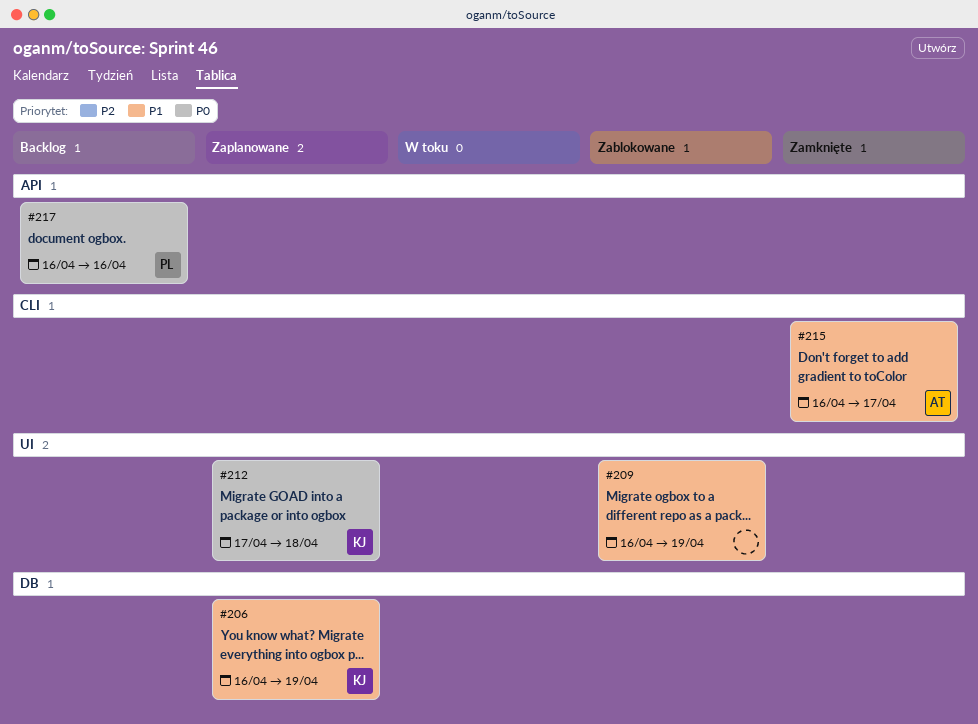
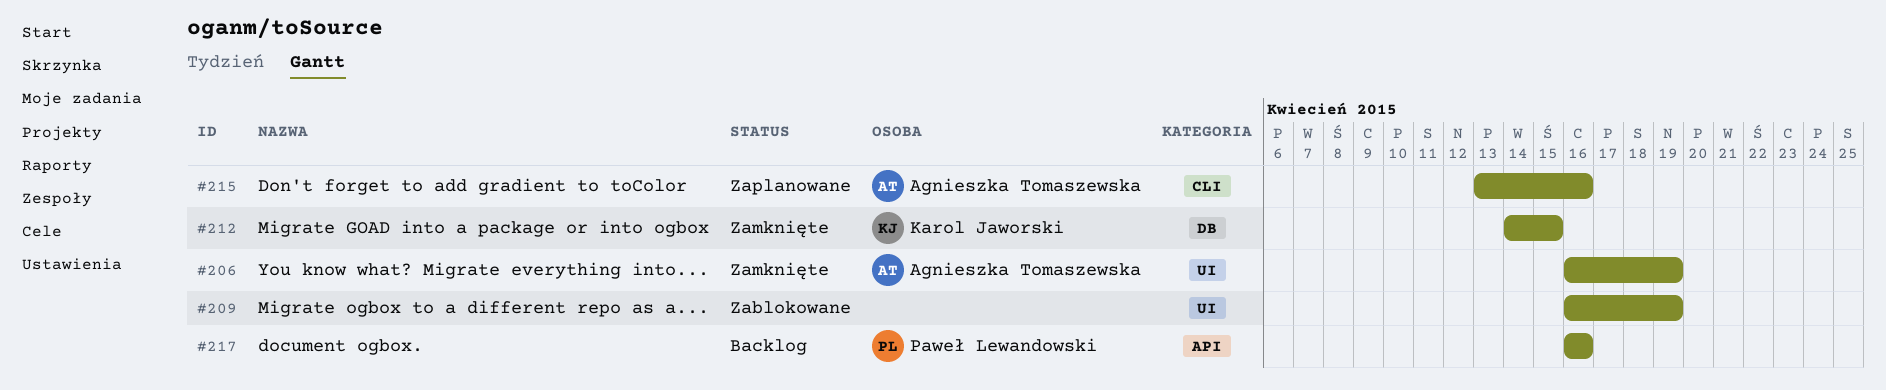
#206, status: Zaplanowane -> Zamknięte
#206, owner: Karol Jaworski -> Agnieszka Tomaszewska
#206, label: DB -> UI
#212, status: Zaplanowane -> Zamknięte
#212, label: UI -> DB
#212, start: Apr 17 -> Apr 14
#212, due: Apr 18 -> Apr 15
#215, status: Zamknięte -> Zaplanowane
#215, start: Apr 16 -> Apr 13
#215, due: Apr 17 -> Apr 16

